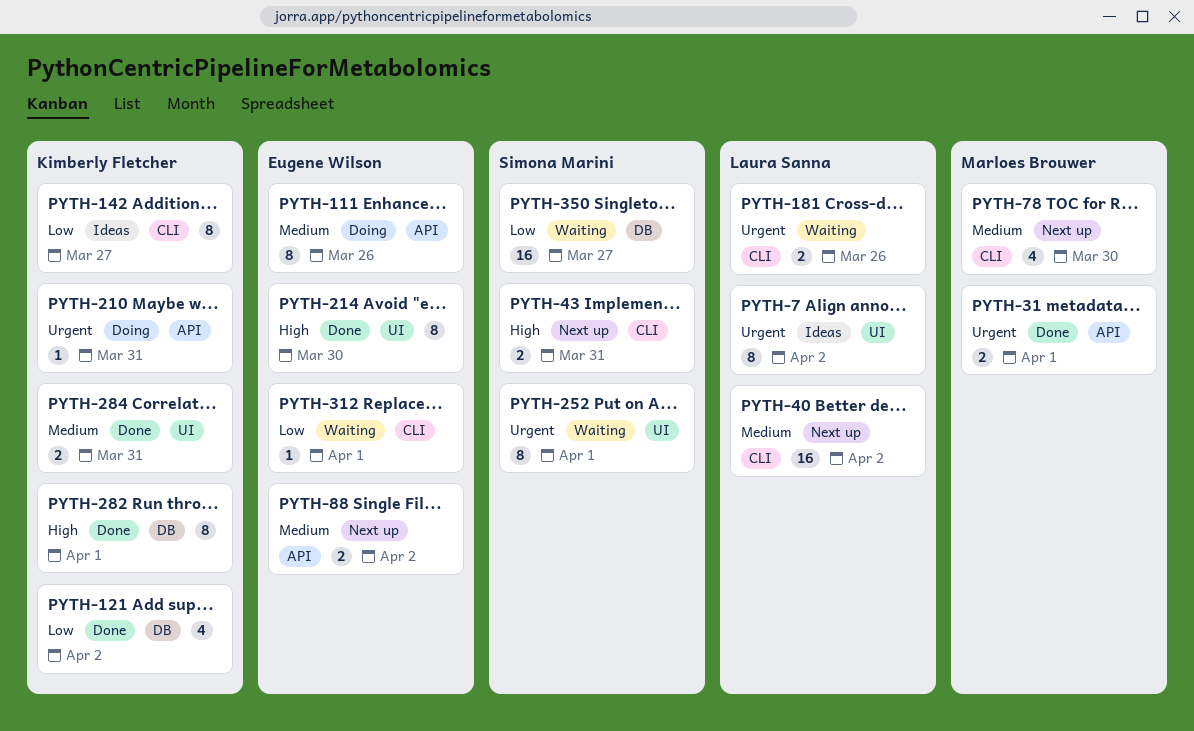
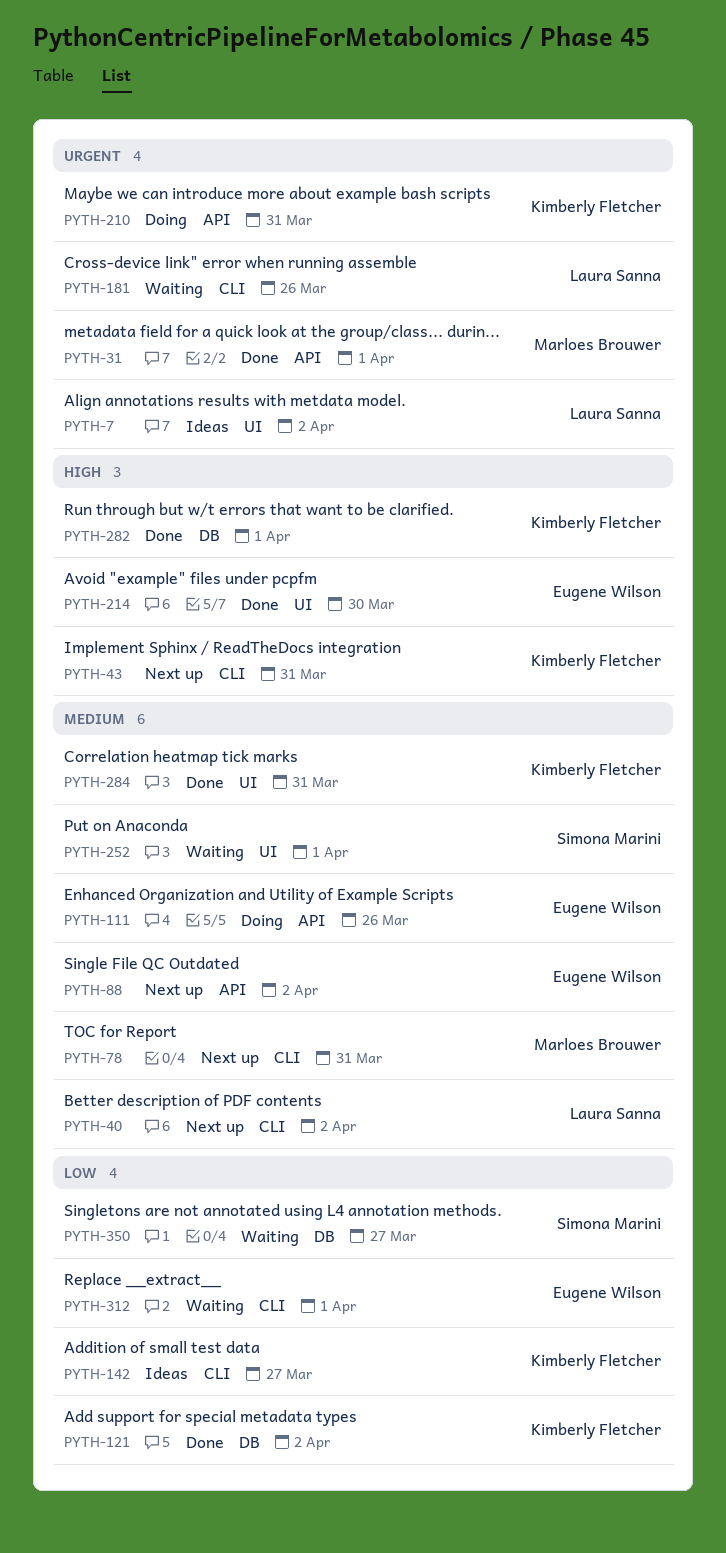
PYTH-43, owner: Simona Marini -> Kimberly Fletcher
PYTH-78, due: Mar 30 -> Mar 31
PYTH-252, priority: Urgent -> Medium

